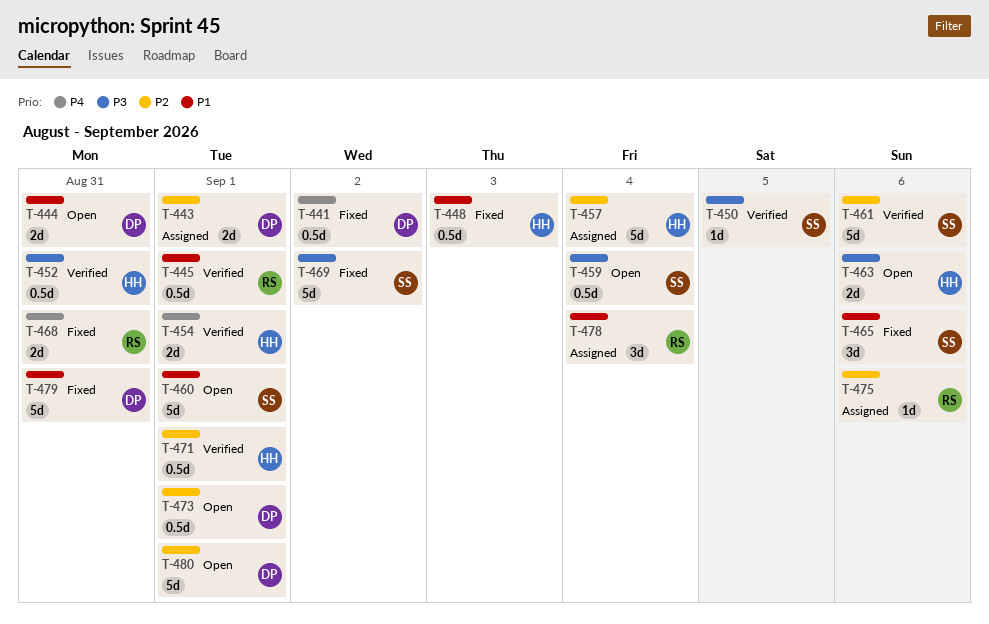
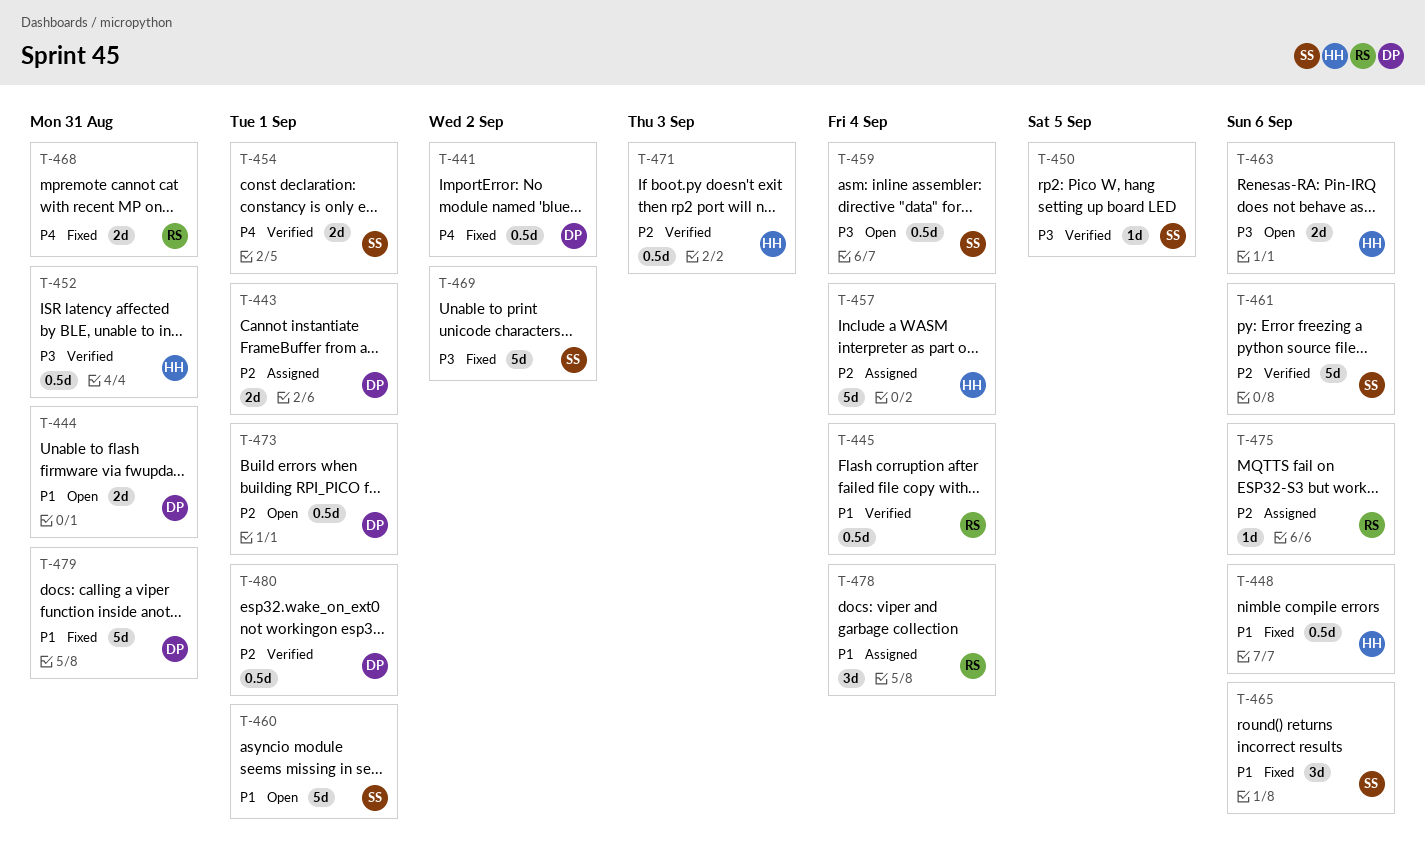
T-445, due: Sep 1 -> Sep 4
T-448, due: Sep 3 -> Sep 6
T-454, owner: HH -> SS
T-471, due: Sep 1 -> Sep 3
T-480, status: Open -> Verified
T-480, estimate: 5d -> 0.5d

